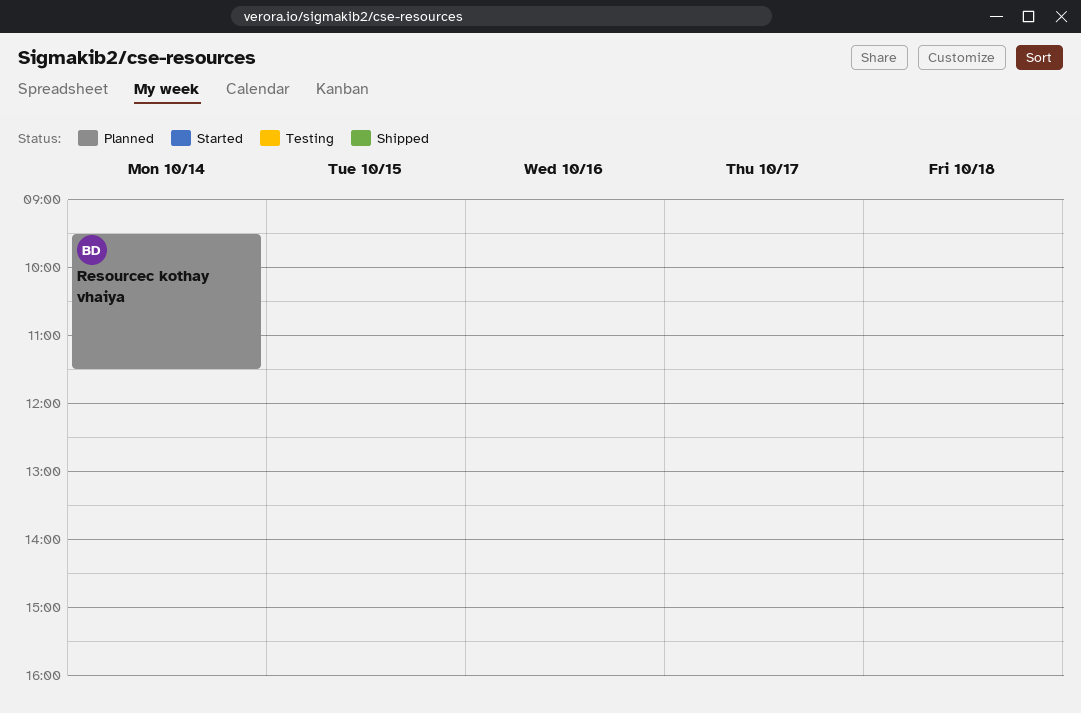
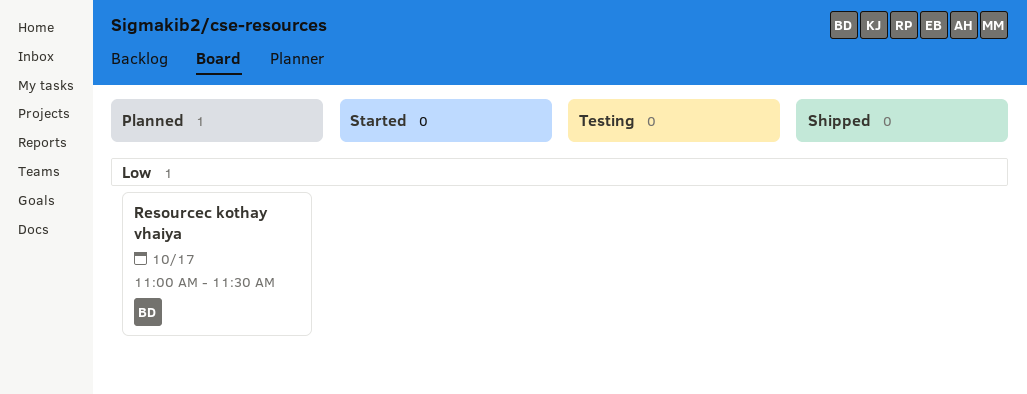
Resourcec kothay vhaiya, day: Oct 14 -> Oct 17
Resourcec kothay vhaiya, begins: 09:30 -> 11:00

